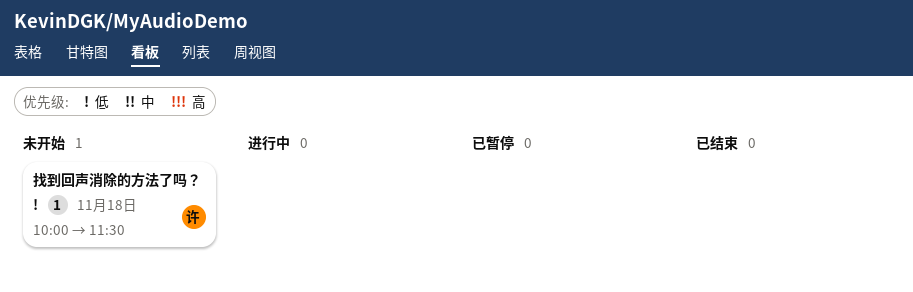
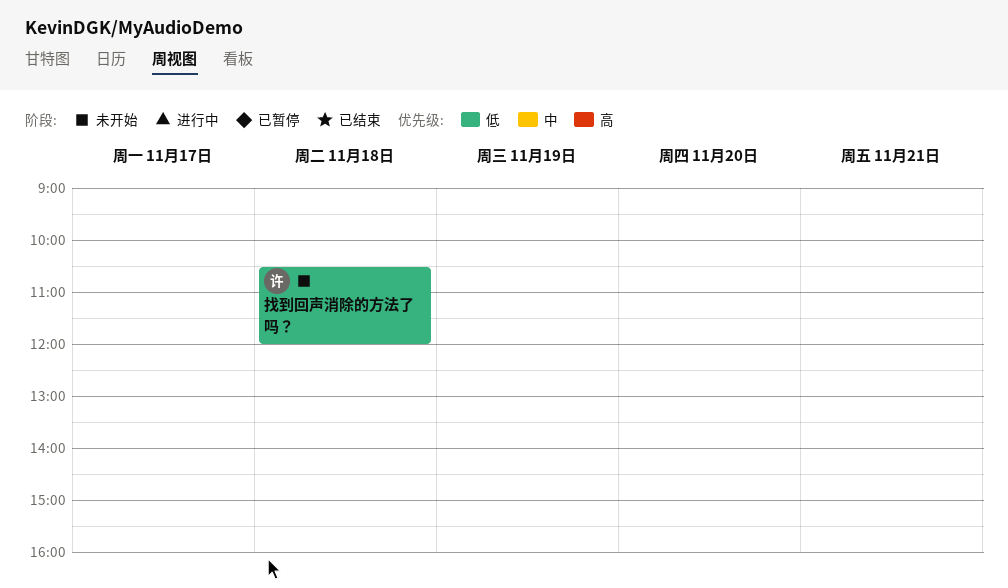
找到回声消除的方法了吗？, begins: 10:00 -> 10:30
找到回声消除的方法了吗？, ends: 11:30 -> 12:00

